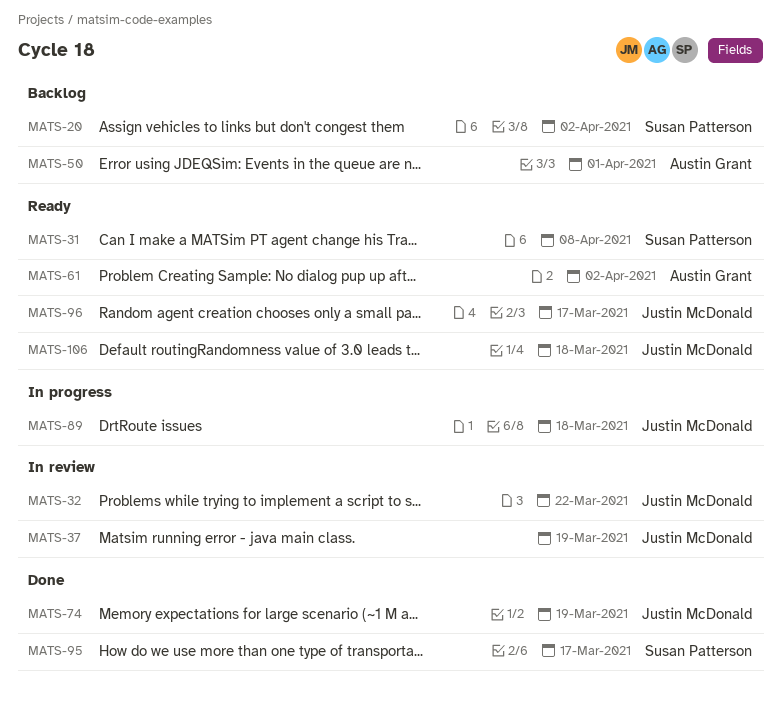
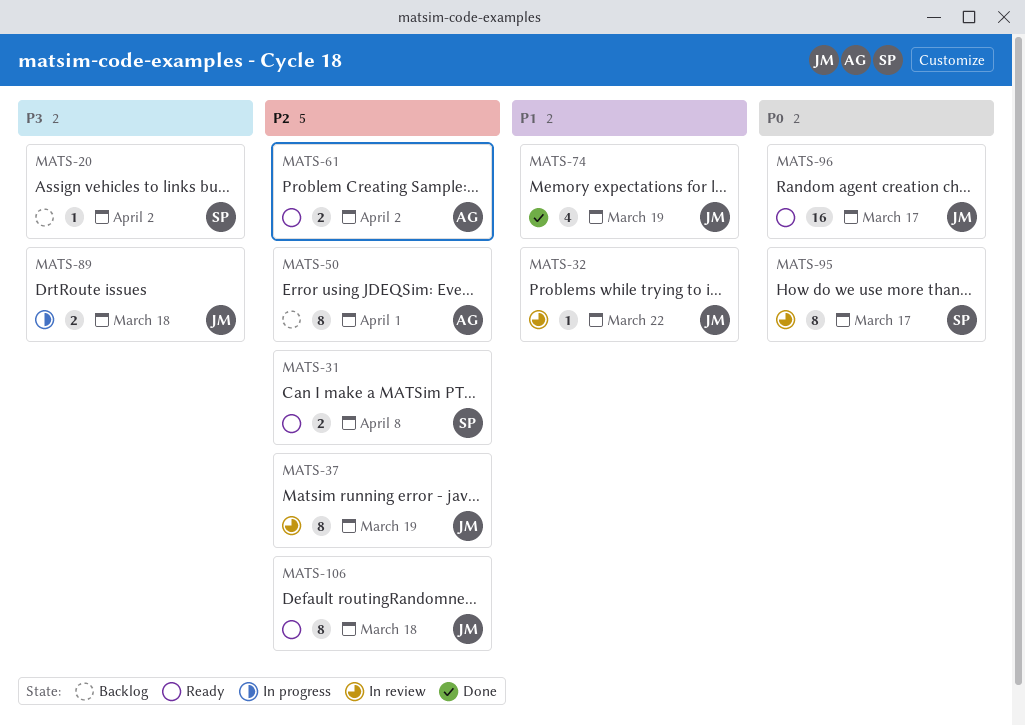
MATS-95, status: Done -> In review

